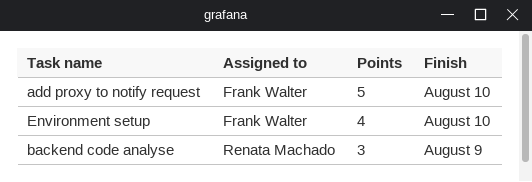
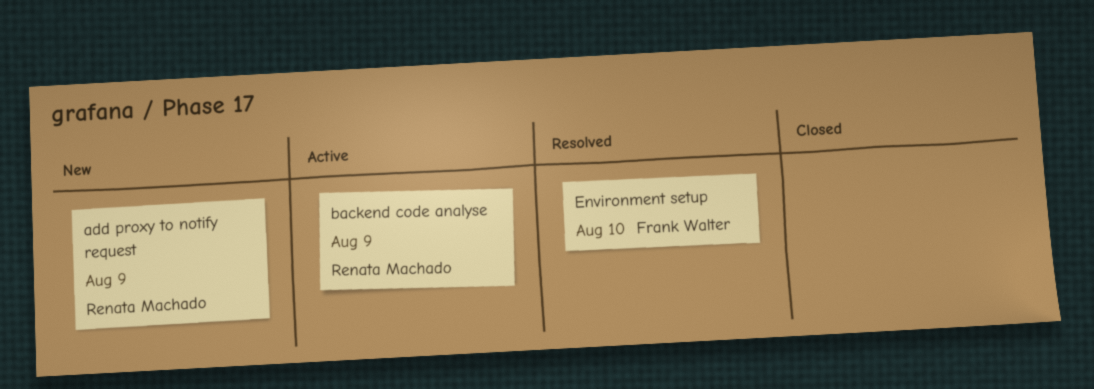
add proxy to notify request, owner: Frank Walter -> Renata Machado
add proxy to notify request, due: Aug 10 -> Aug 9

